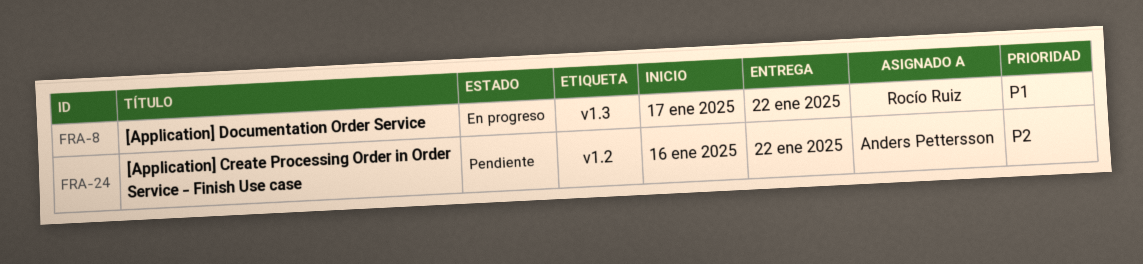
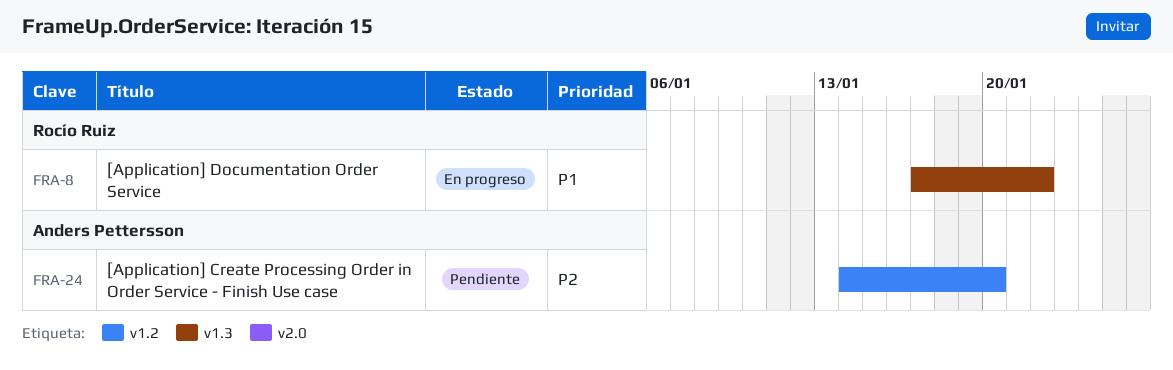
FRA-24, start: Jan 16 -> Jan 14
FRA-24, due: Jan 22 -> Jan 20

